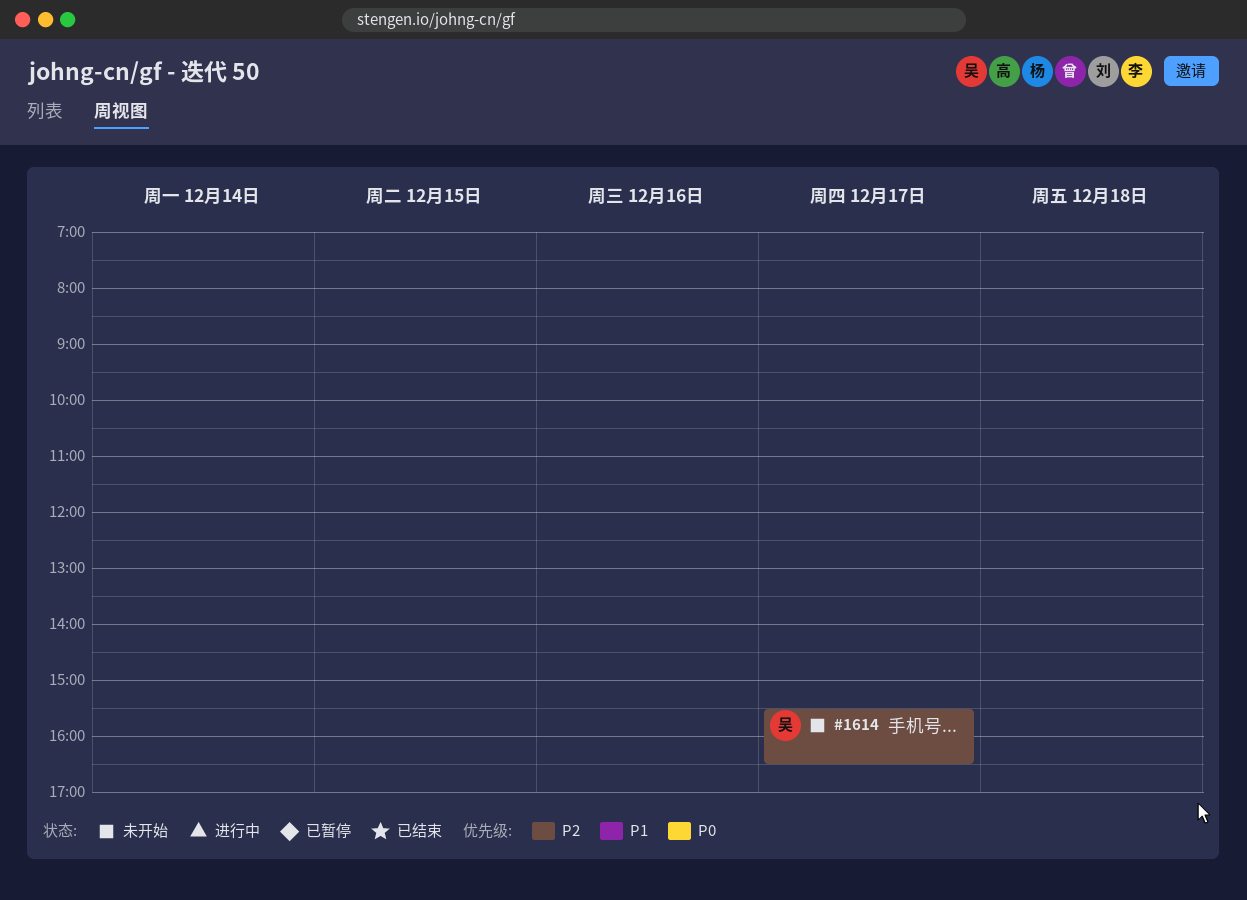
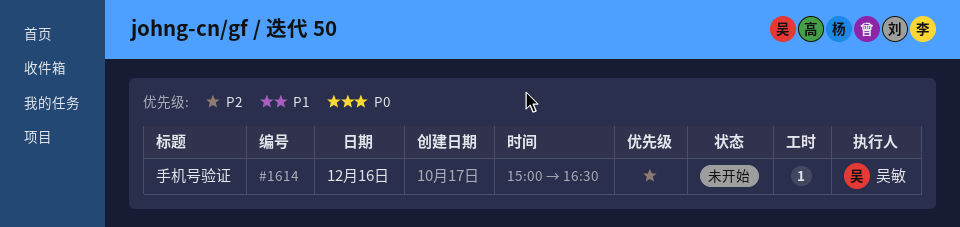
#1614, day: Dec 17 -> Dec 16
#1614, begins: 15:30 -> 15:00

